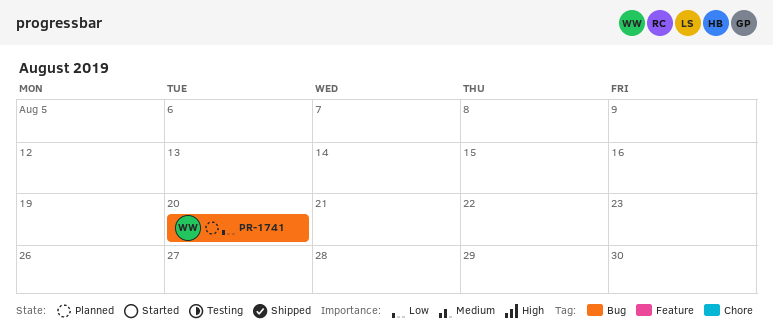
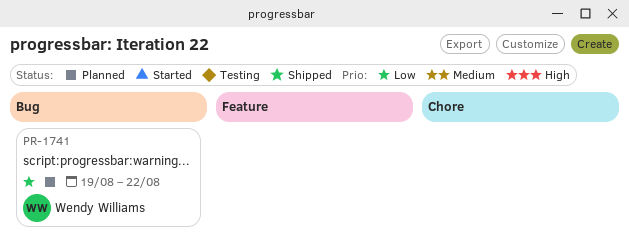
PR-1741, start: Aug 20 -> Aug 19
PR-1741, due: Aug 20 -> Aug 22

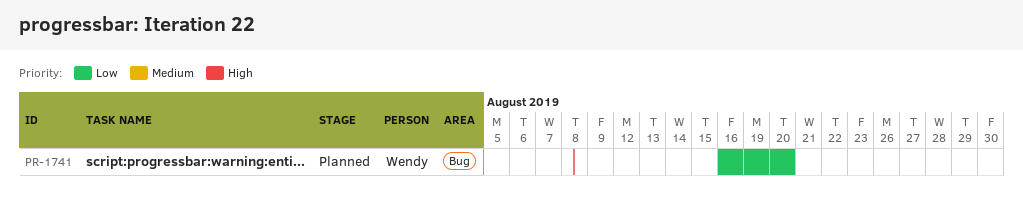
PR-1741, start: Aug 19 -> Aug 16
PR-1741, due: Aug 22 -> Aug 20

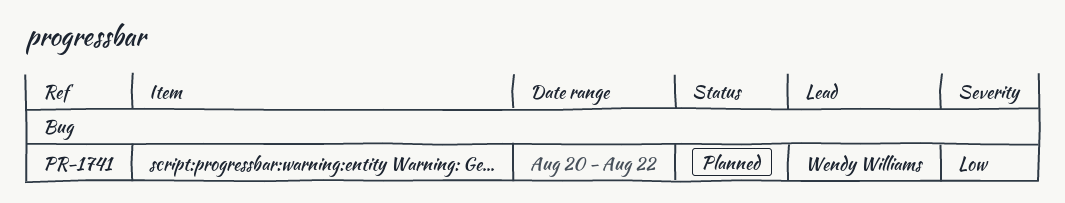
PR-1741, start: Aug 16 -> Aug 20
PR-1741, due: Aug 20 -> Aug 22

